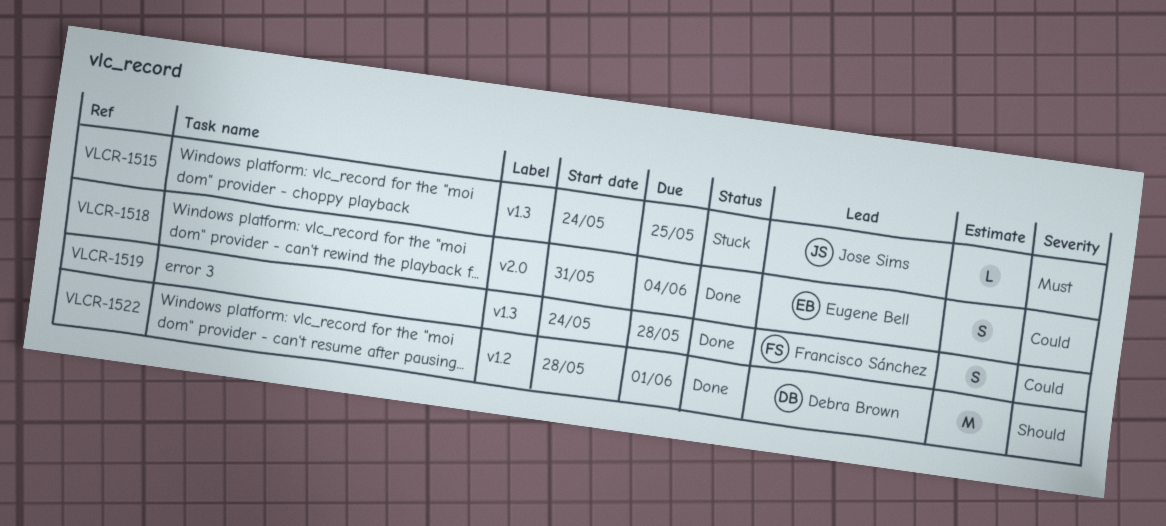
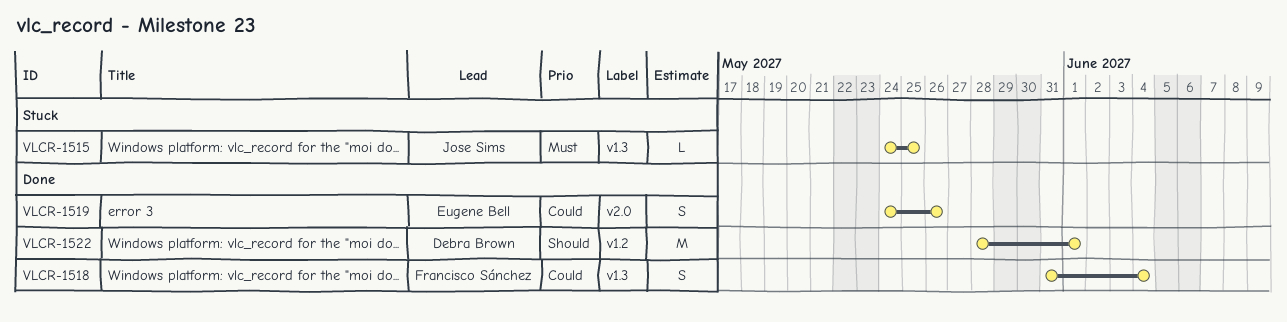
VLCR-1518, owner: Eugene Bell -> Francisco Sánchez
VLCR-1518, label: v2.0 -> v1.3
VLCR-1519, owner: Francisco Sánchez -> Eugene Bell
VLCR-1519, label: v1.3 -> v2.0
VLCR-1519, due: May 28 -> May 26

